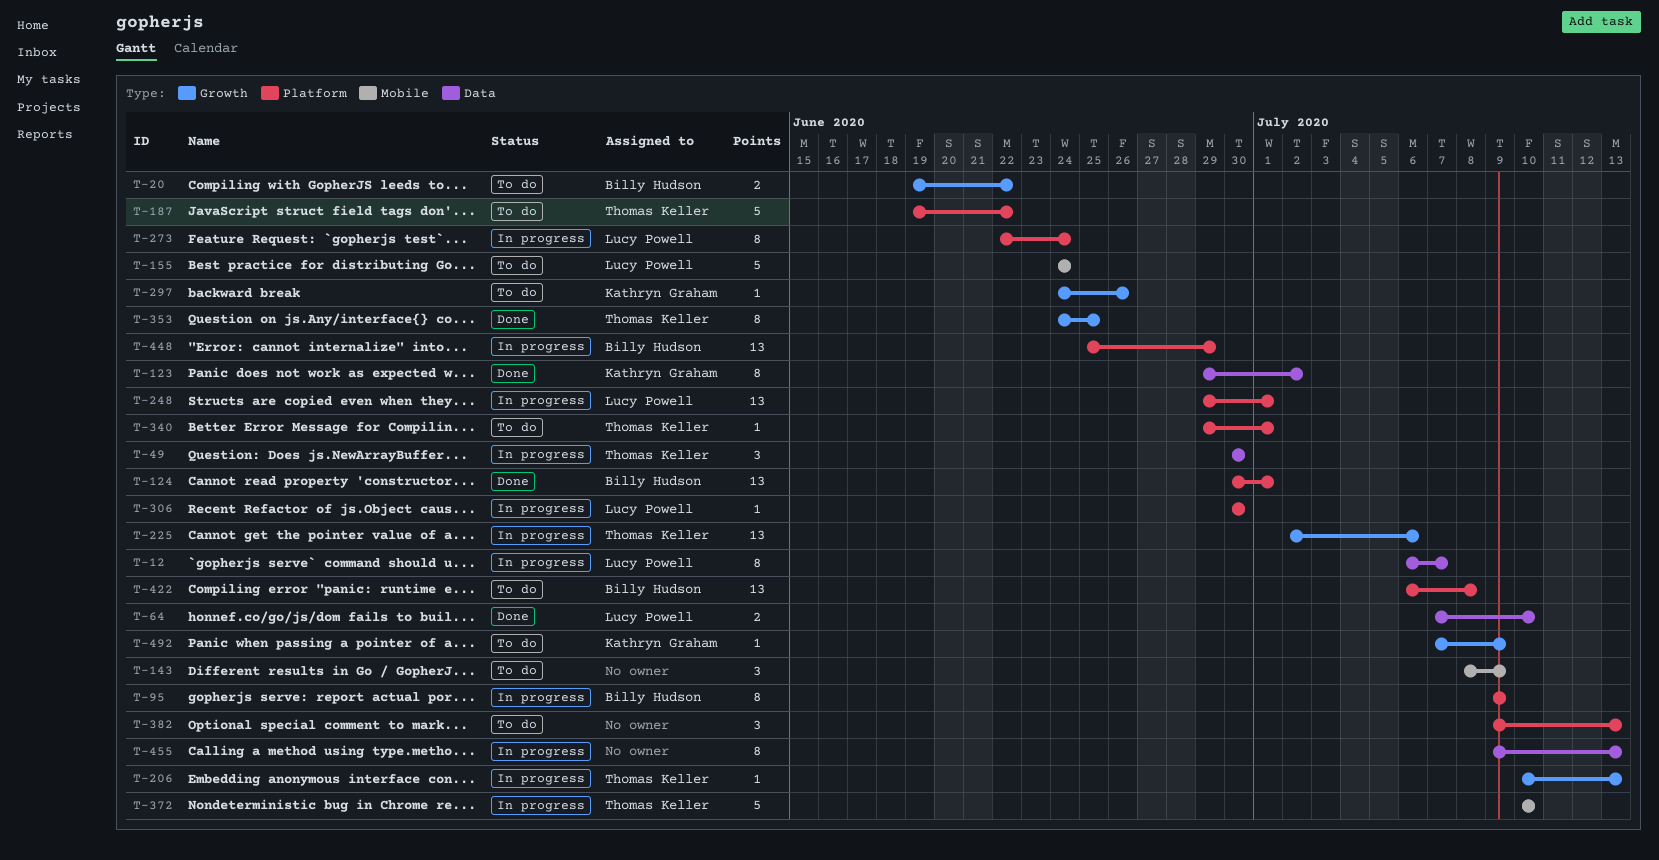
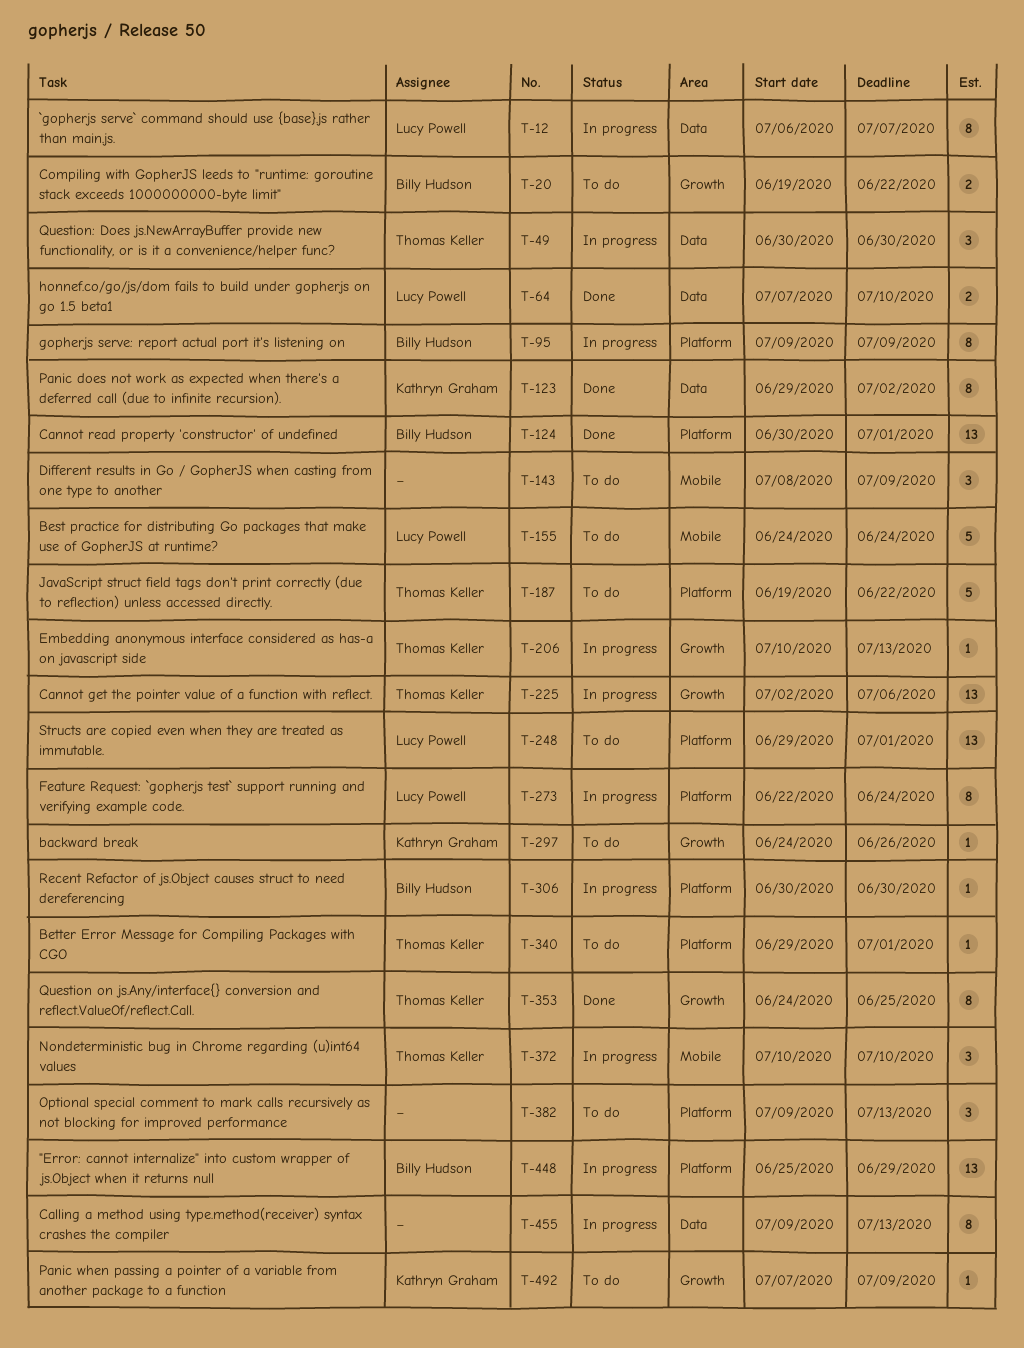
T-248, status: In progress -> To do
T-306, owner: Lucy Powell -> Billy Hudson
T-372, estimate: 5 -> 3
T-422: present -> none

